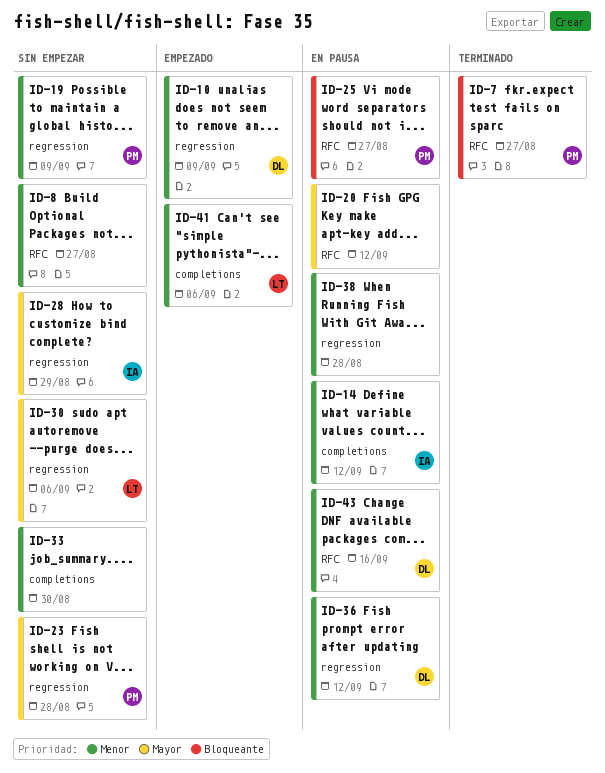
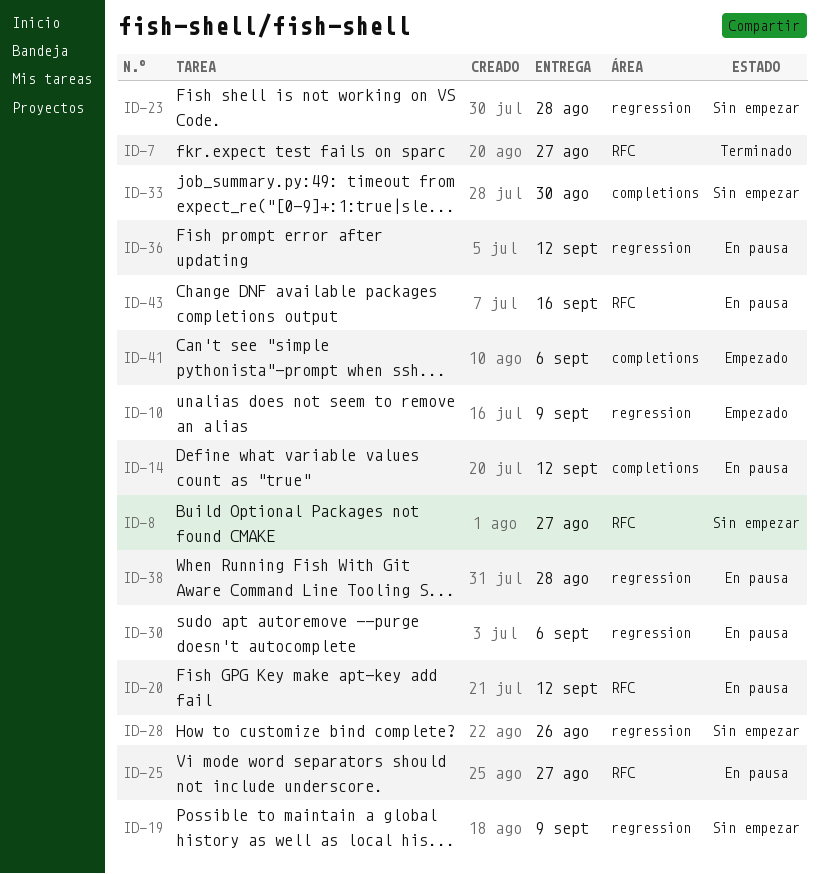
ID-28, due: Aug 29 -> Aug 26
ID-30, status: Sin empezar -> En pausa

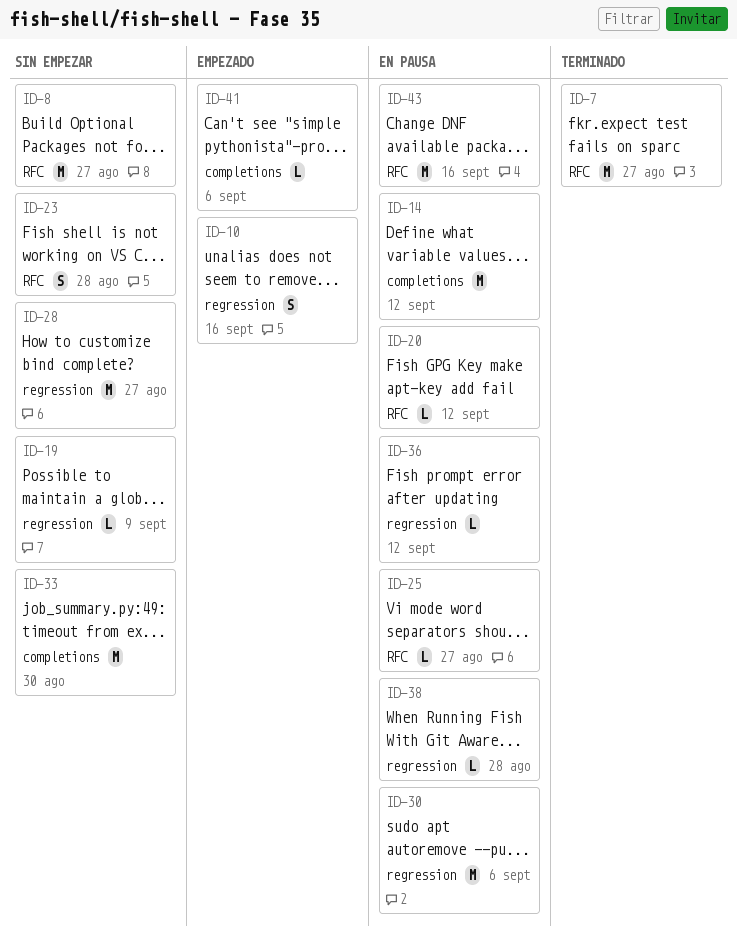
ID-10, due: Sep 9 -> Sep 16
ID-23, label: regression -> RFC
ID-28, due: Aug 26 -> Aug 27

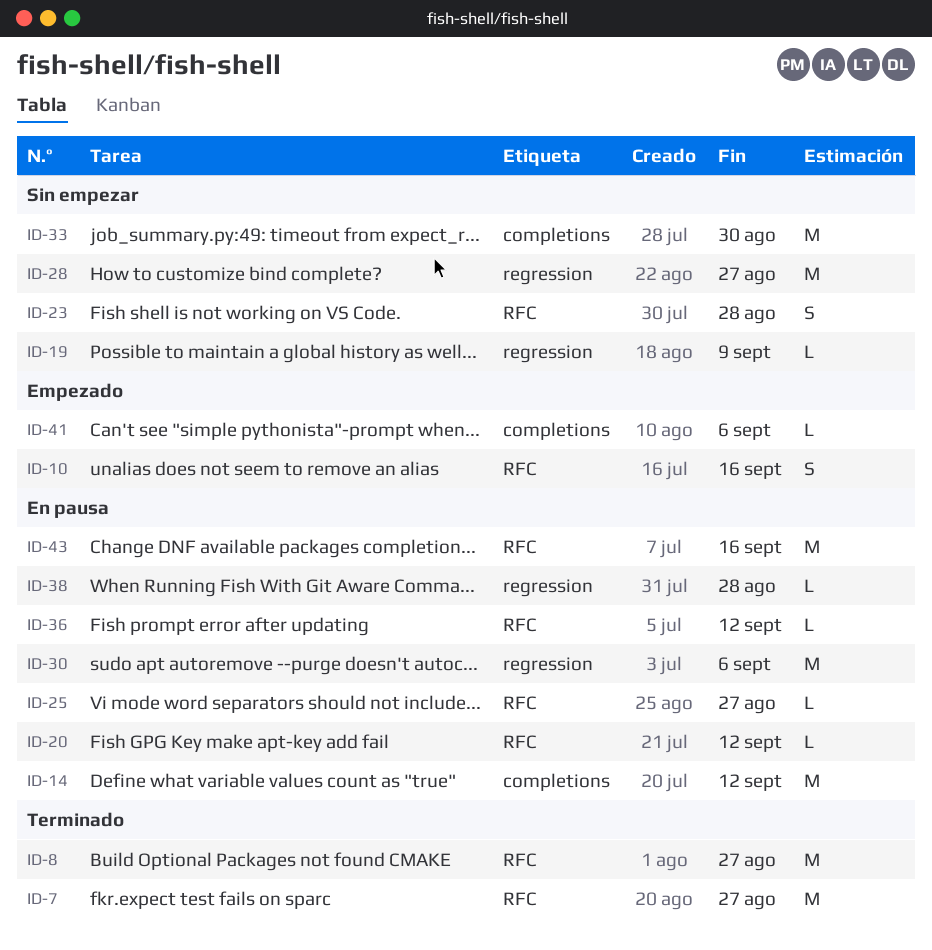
ID-8, status: Sin empezar -> Terminado
ID-10, label: regression -> RFC
ID-36, label: regression -> RFC

